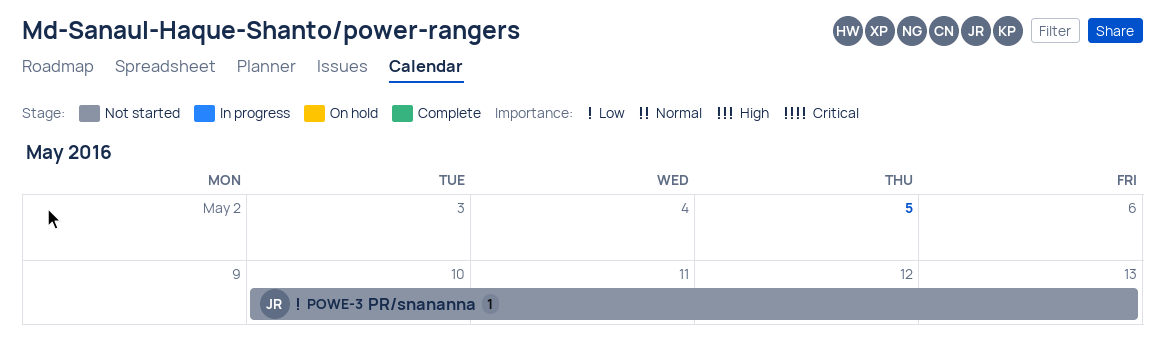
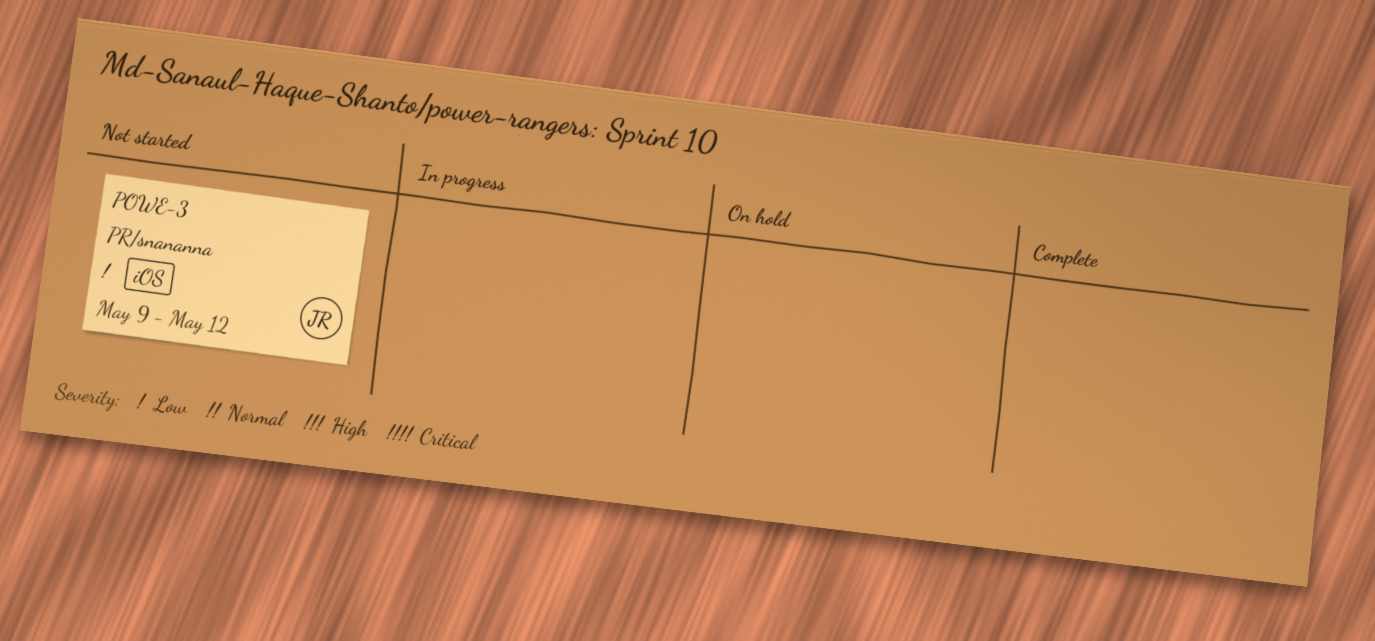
POWE-3, start: May 10 -> May 9
POWE-3, due: May 13 -> May 12

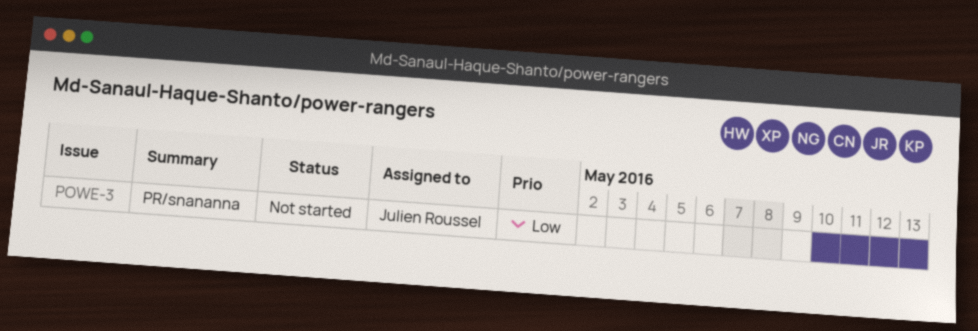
POWE-3, start: May 9 -> May 10
POWE-3, due: May 12 -> May 13

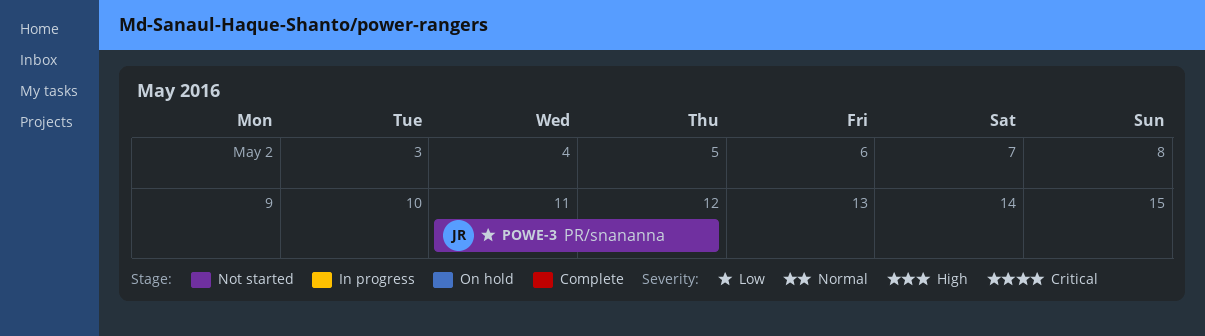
POWE-3, start: May 10 -> May 11
POWE-3, due: May 13 -> May 12

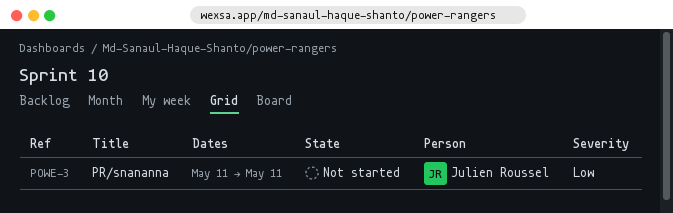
POWE-3, due: May 12 -> May 11

